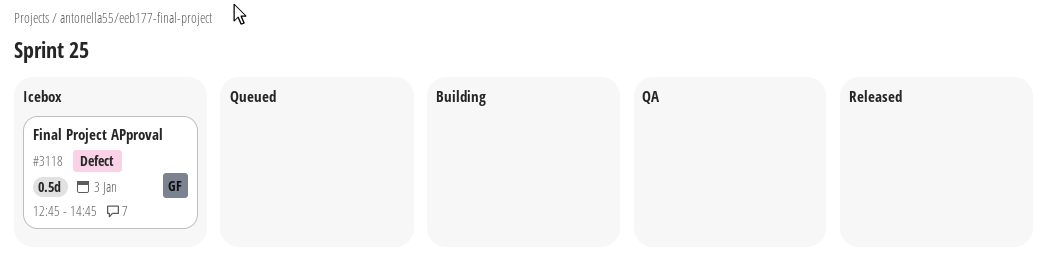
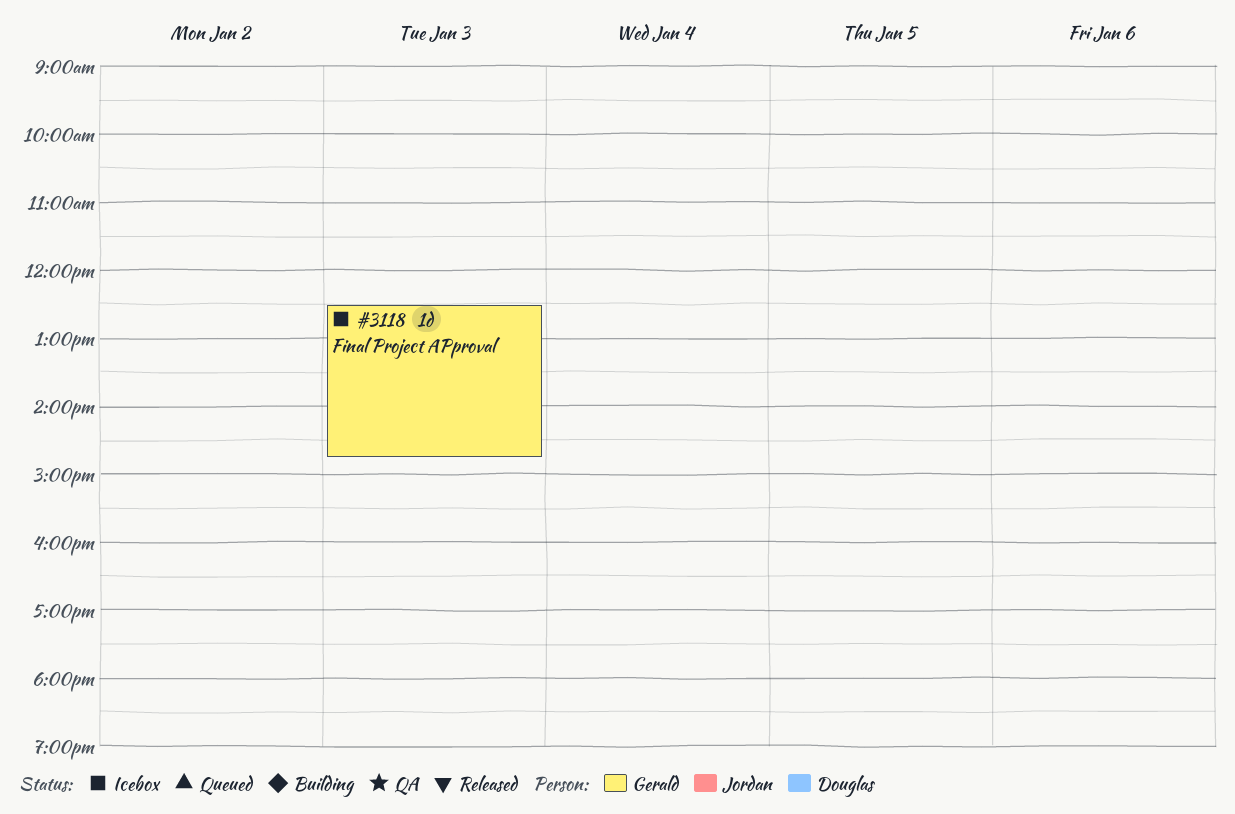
#3118, estimate: 0.5d -> 1d
#3118, begins: 12:45 -> 12:30

